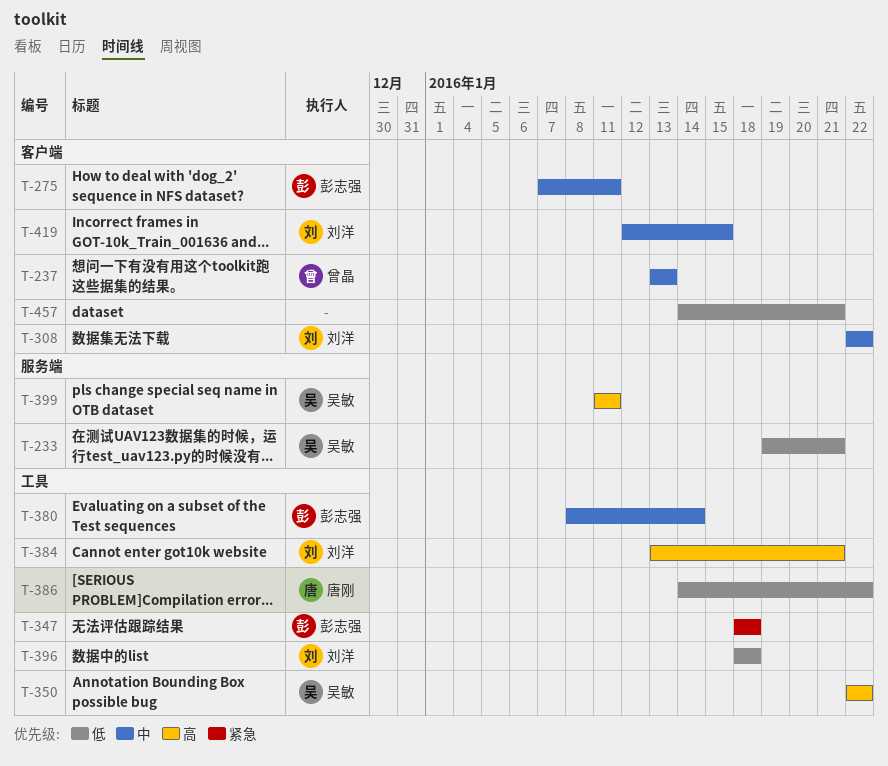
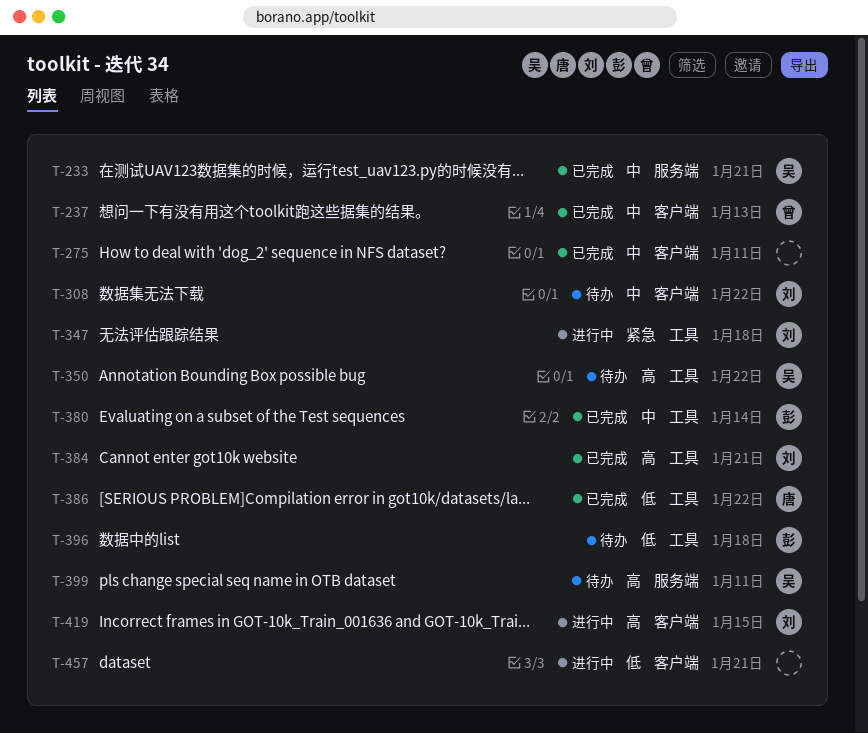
T-233, priority: 低 -> 中
T-275, owner: 彭志强 -> none
T-347, owner: 彭志强 -> 刘洋
T-396, owner: 刘洋 -> 彭志强
T-419, priority: 中 -> 高

